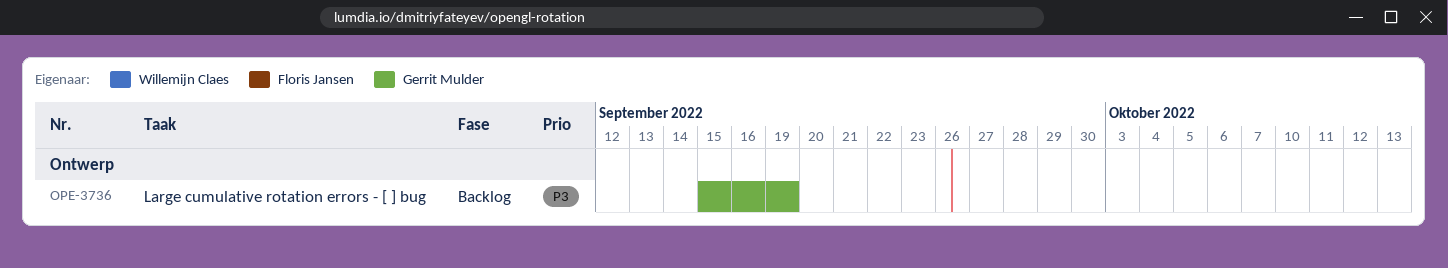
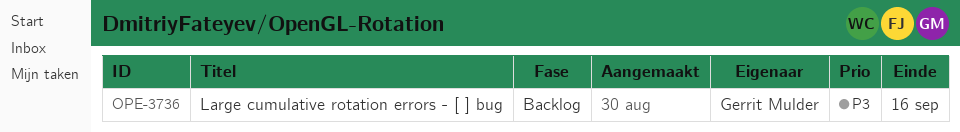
OPE-3736, due: Sep 19 -> Sep 16

